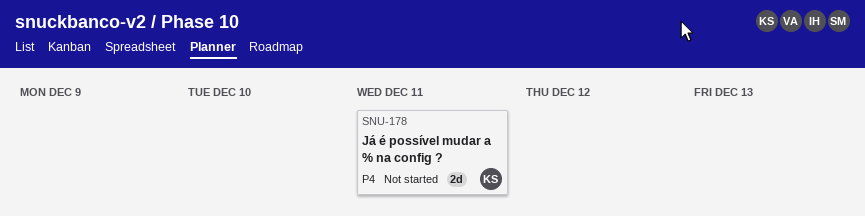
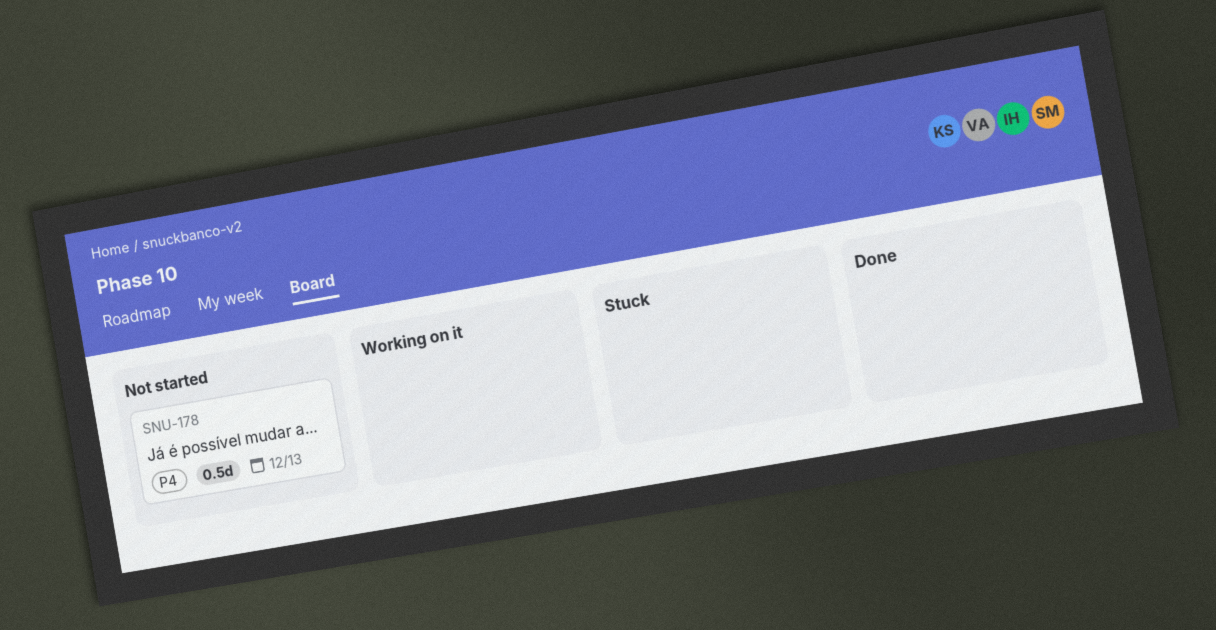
SNU-178, estimate: 2d -> 0.5d
SNU-178, due: Dec 11 -> Dec 13

